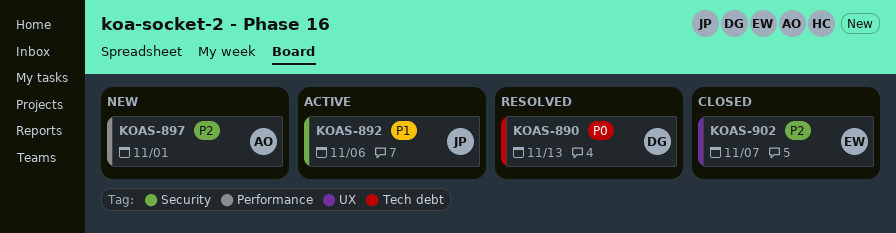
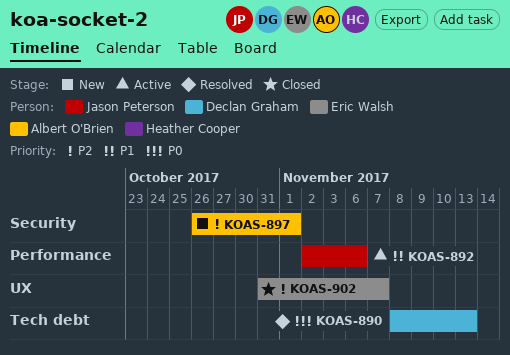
KOAS-892, label: Security -> Performance
KOAS-897, label: Performance -> Security

